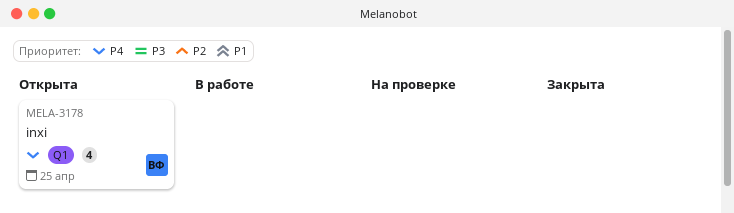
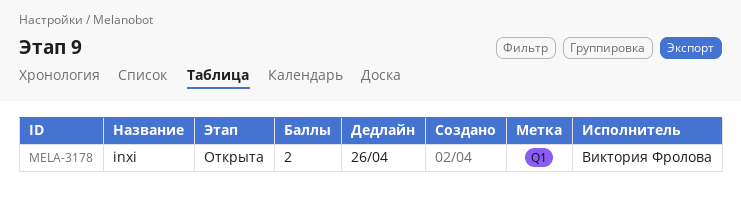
MELA-3178, estimate: 4 -> 2
MELA-3178, due: Apr 25 -> Apr 26

